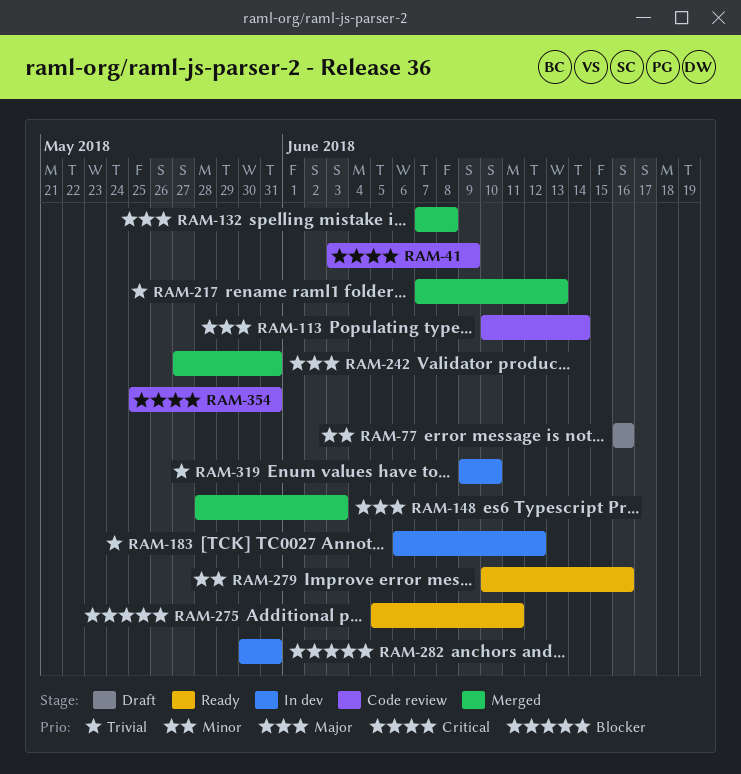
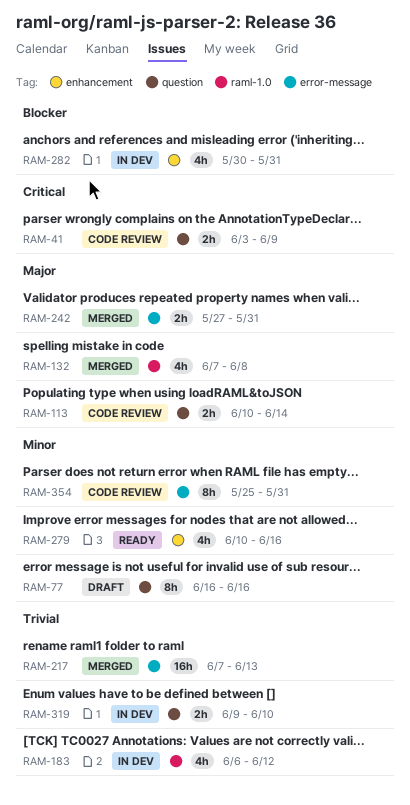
RAM-148: present -> none
RAM-275: present -> none
RAM-354, priority: Critical -> Minor

